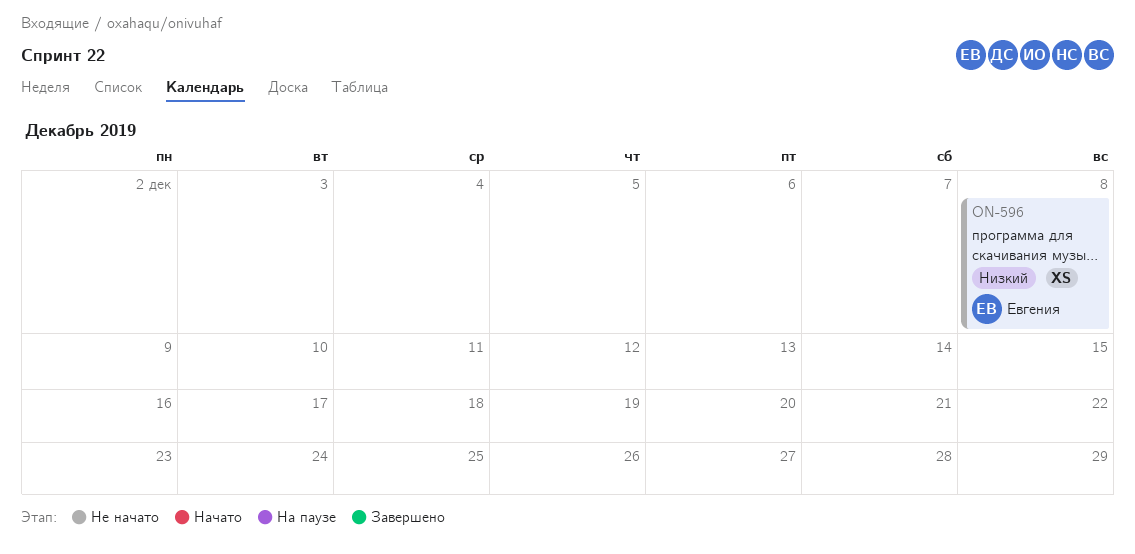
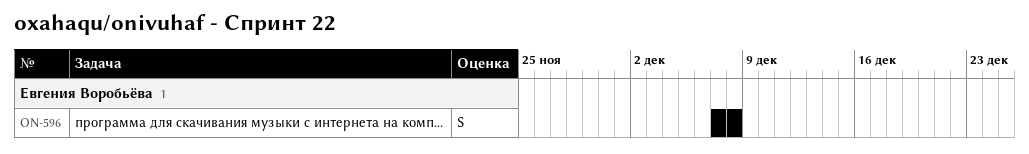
ON-596, estimate: XS -> S

